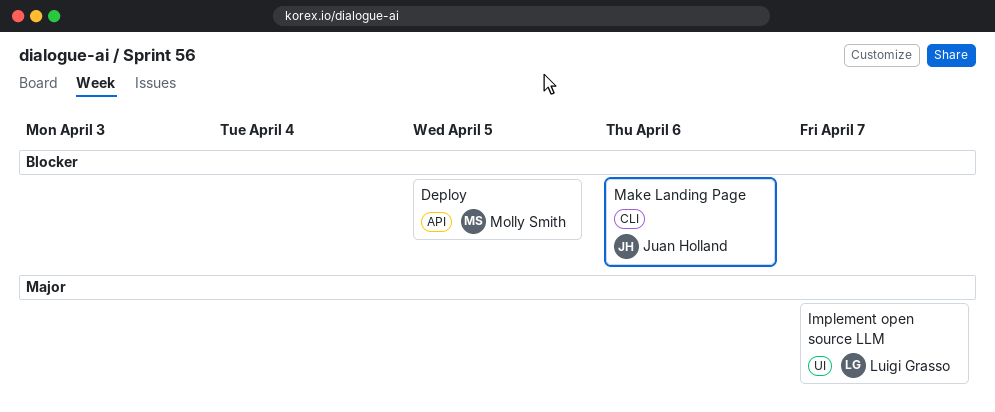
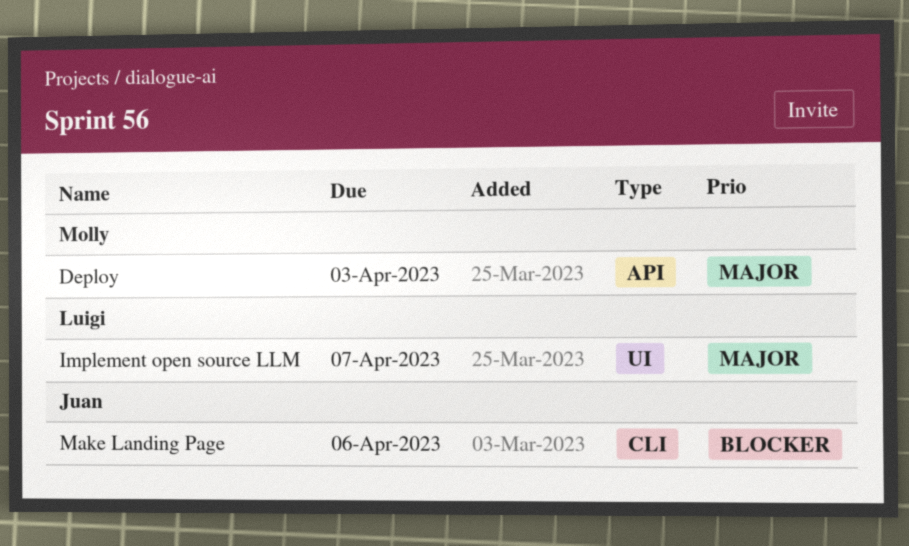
Deploy, priority: Blocker -> Major
Deploy, due: Apr 5 -> Apr 3

